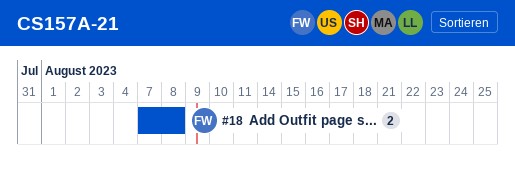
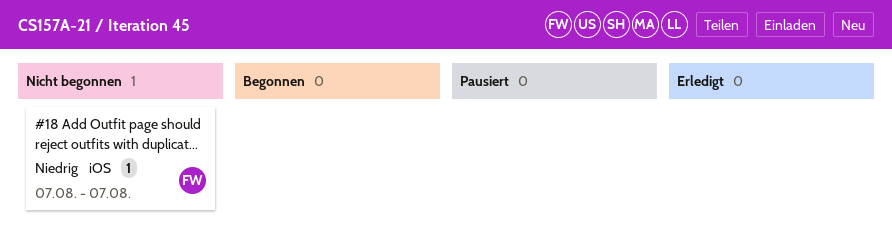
#18, estimate: 2 -> 1
#18, due: Aug 8 -> Aug 7

